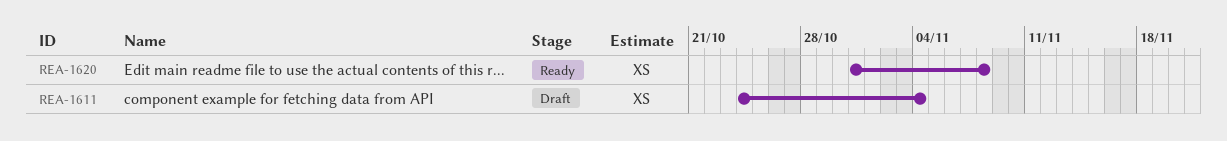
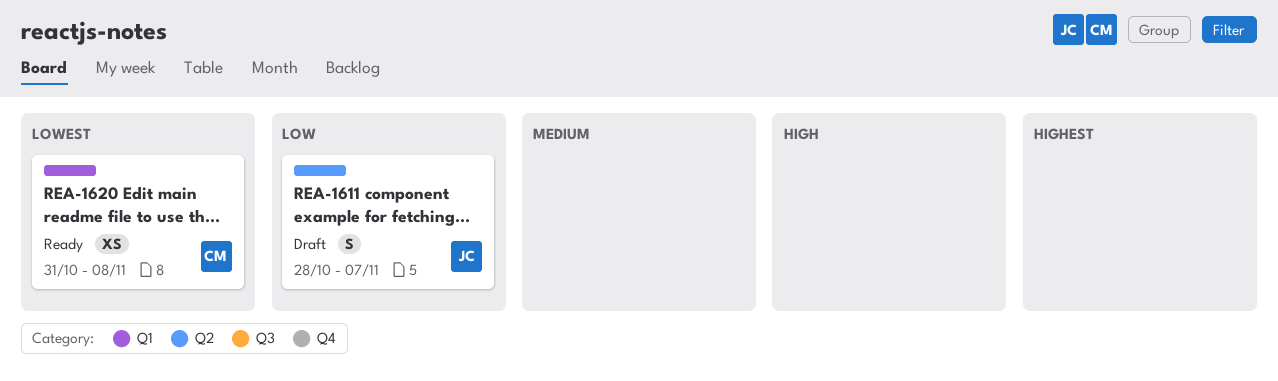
REA-1611, estimate: XS -> S
REA-1611, start: Oct 24 -> Oct 28
REA-1611, due: Nov 4 -> Nov 7

